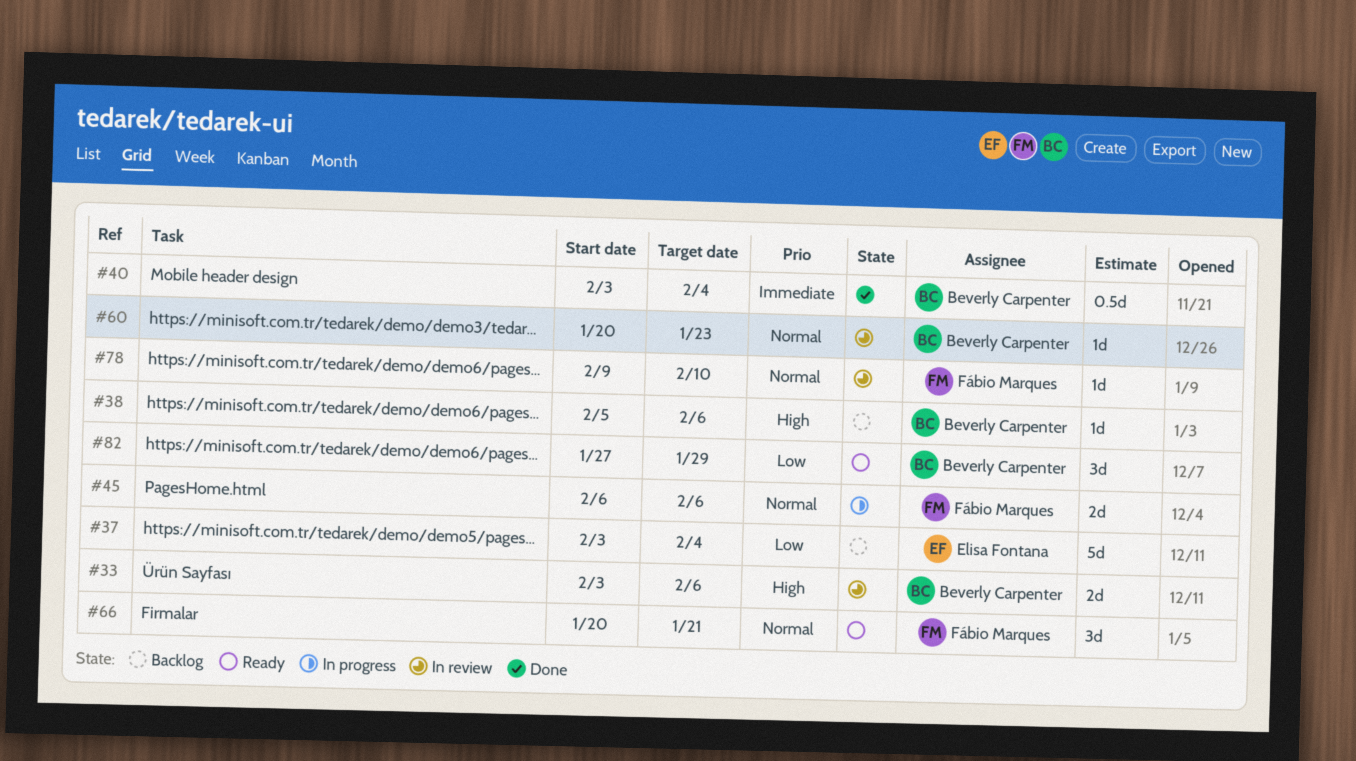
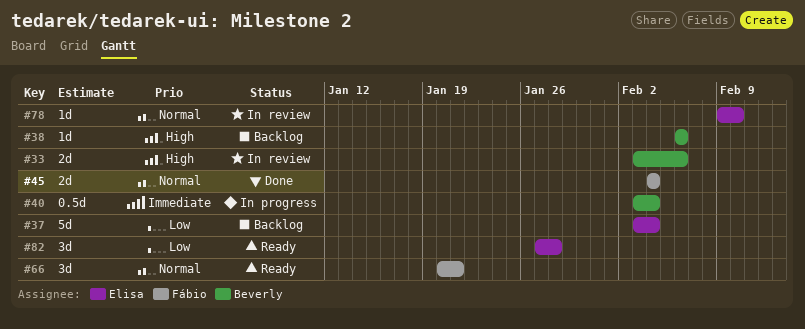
#38, start: Feb 5 -> Feb 6
#40, status: Done -> In progress
#45, status: In progress -> Done
#45, start: Feb 6 -> Feb 4
#45, due: Feb 6 -> Feb 4
#60: present -> none
#78, owner: Fábio Marques -> Elisa Fontana
#82, owner: Beverly Carpenter -> Elisa Fontana
#82, due: Jan 29 -> Jan 28

